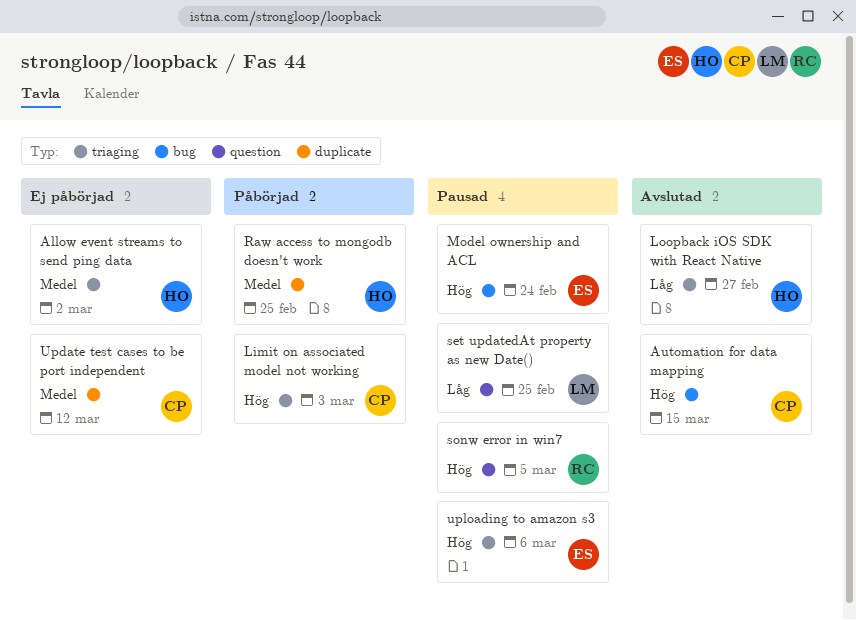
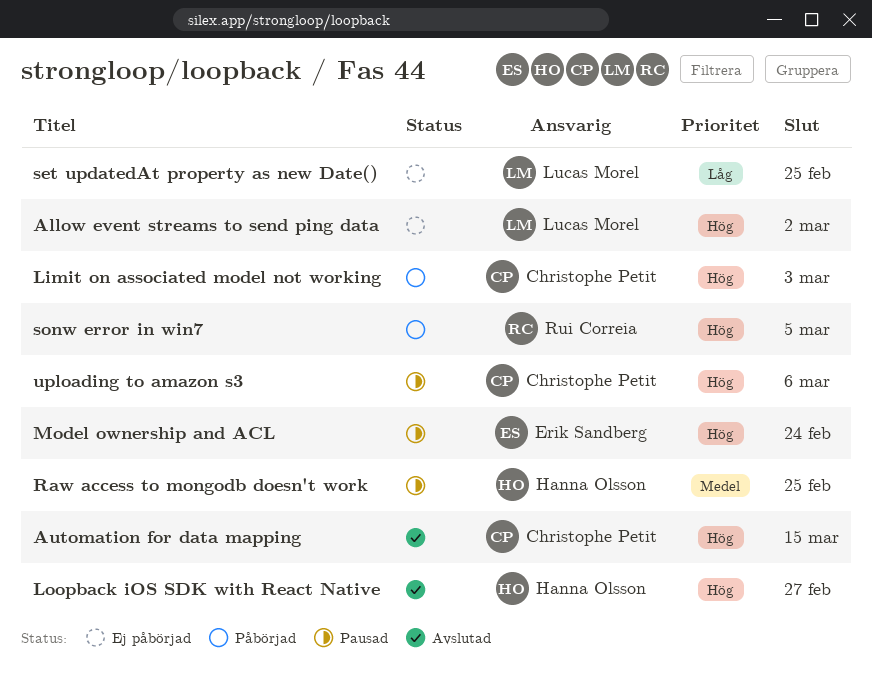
Allow event streams to send ping data, owner: Hanna Olsson -> Lucas Morel
Allow event streams to send ping data, priority: Medel -> Hög
Loopback iOS SDK with React Native, priority: Låg -> Hög
Raw access to mongodb doesn't work, status: Påbörjad -> Pausad
set updatedAt property as new Date(), status: Pausad -> Ej påbörjad
sonw error in win7, status: Pausad -> Påbörjad
Update test cases to be port independent: present -> none
uploading to amazon s3, owner: Erik Sandberg -> Christophe Petit

